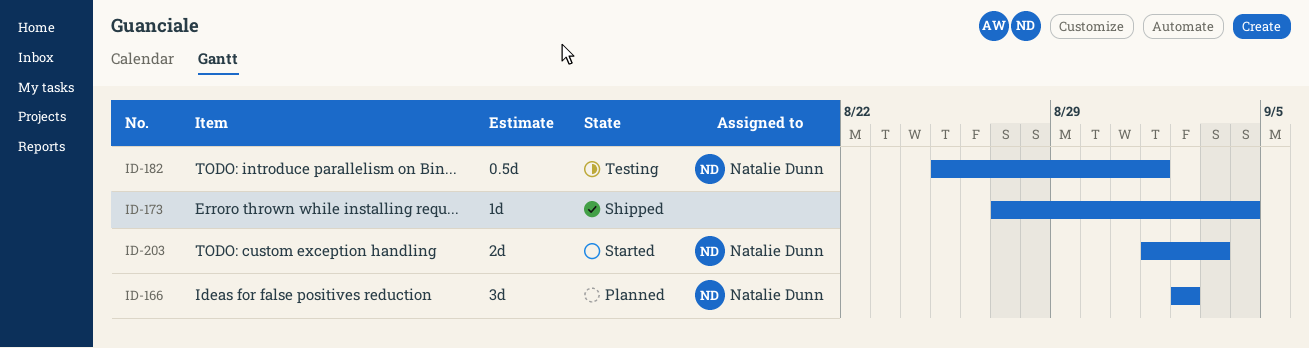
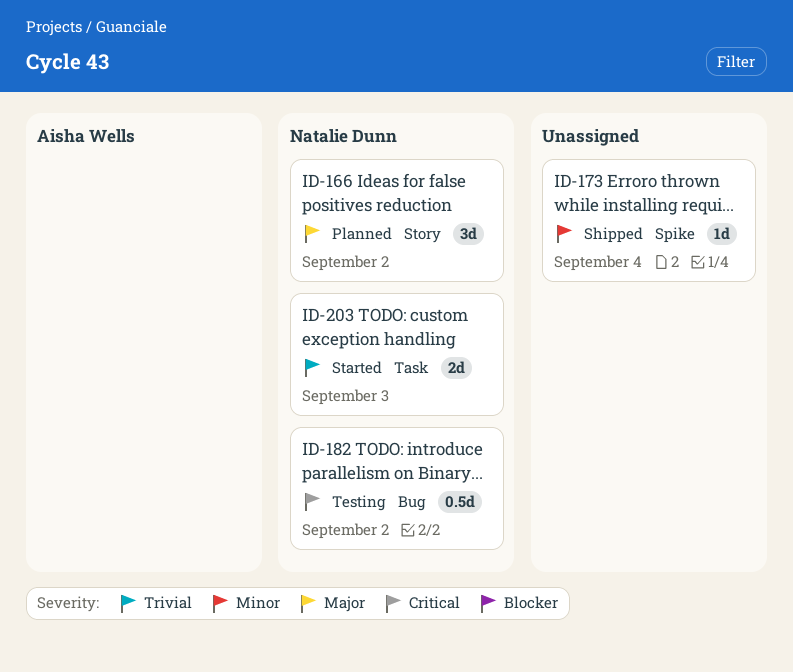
ID-182, due: Sep 1 -> Sep 2

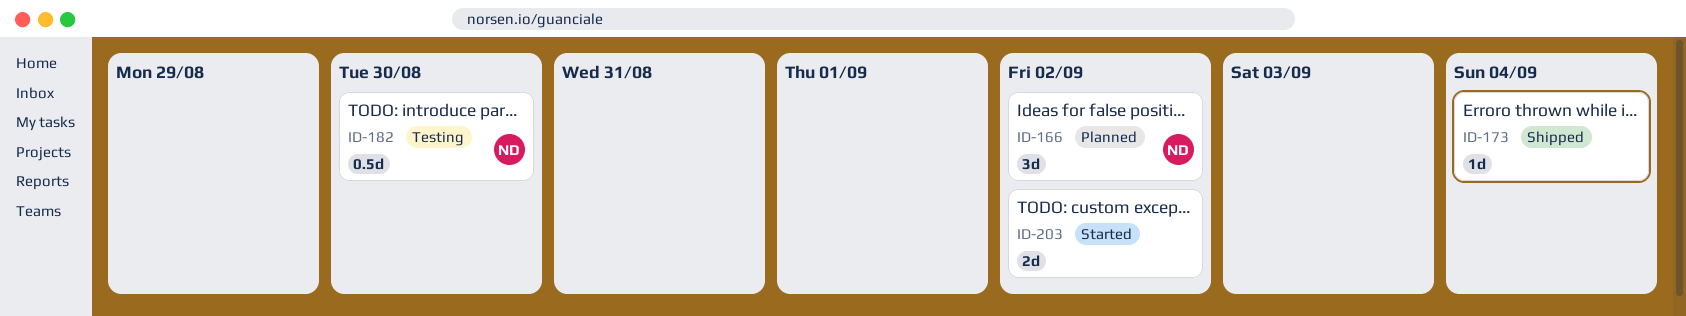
ID-182, due: Sep 2 -> Aug 30
ID-203, owner: Natalie Dunn -> none
ID-203, due: Sep 3 -> Sep 2

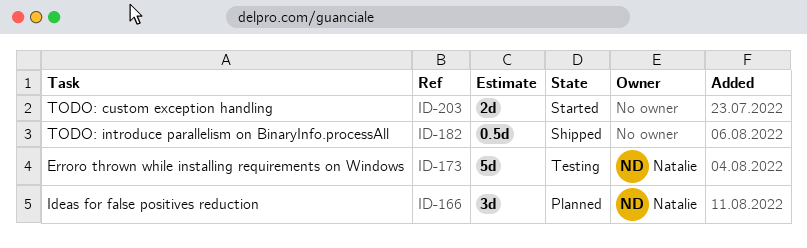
ID-173, status: Shipped -> Testing
ID-173, owner: none -> Natalie
ID-173, estimate: 1d -> 5d
ID-182, status: Testing -> Shipped
ID-182, owner: Natalie -> none

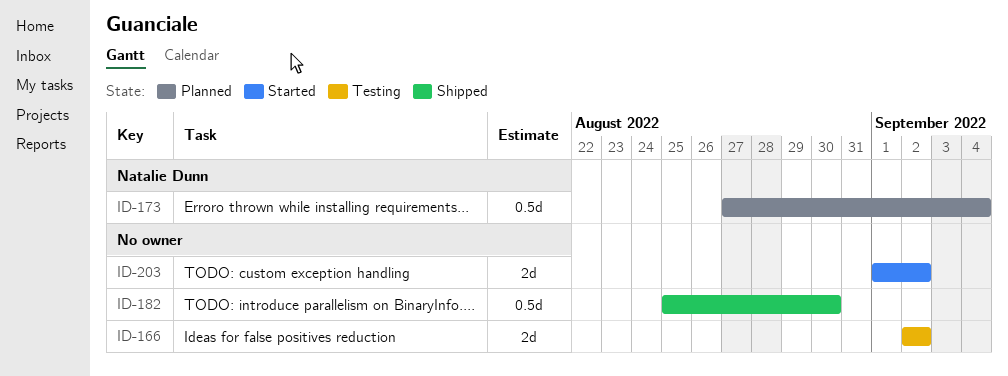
ID-166, status: Planned -> Testing
ID-166, owner: Natalie Dunn -> none
ID-166, estimate: 3d -> 2d
ID-173, status: Testing -> Planned
ID-173, estimate: 5d -> 0.5d

